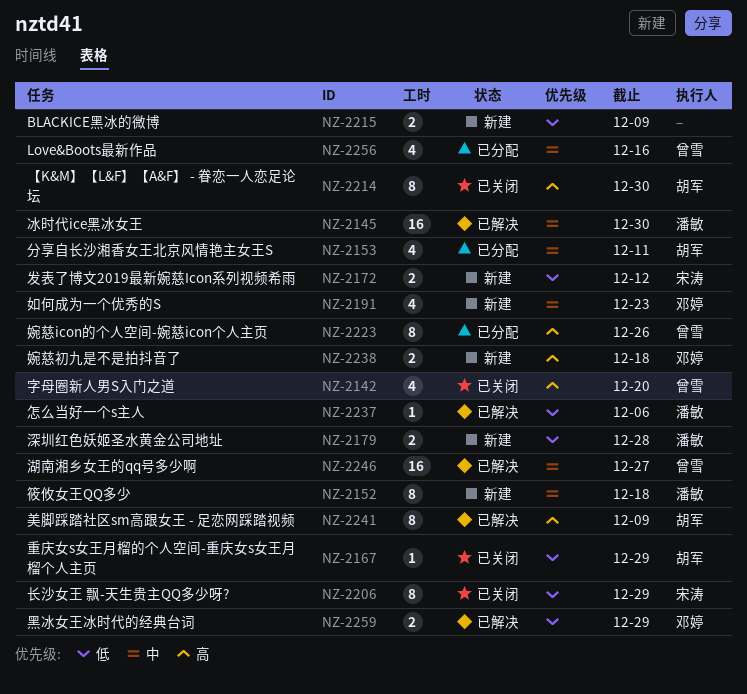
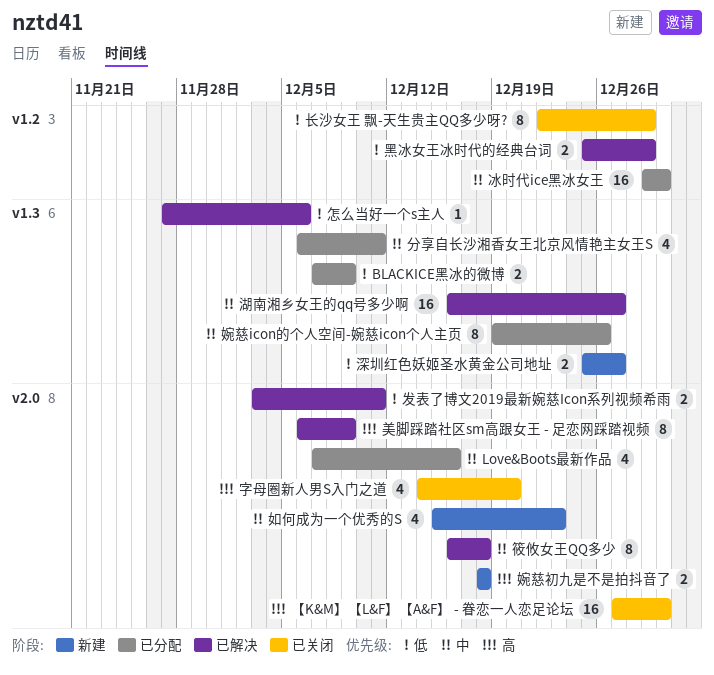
BLACKICE黑冰的微博, status: 新建 -> 已分配
【K&M】【L&F】【A&F】 - 眷恋一人恋足论坛, estimate: 8 -> 16
冰时代ice黑冰女王, status: 已解决 -> 已分配
发表了博文2019最新婉慈Icon系列视频希雨, status: 新建 -> 已解决
发表了博文2019最新婉慈Icon系列视频希雨, due: Dec 12 -> Dec 11
婉慈icon的个人空间-婉慈icon个人主页, priority: 高 -> 中
深圳红色妖姬圣水黄金公司地址, due: Dec 28 -> Dec 27
筱攸女王QQ多少, status: 新建 -> 已解决
重庆女s女王月榴的个人空间-重庆女s女王月榴个人主页: present -> none

